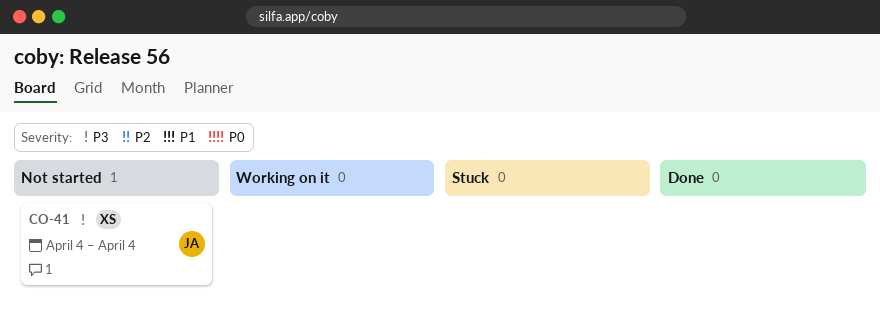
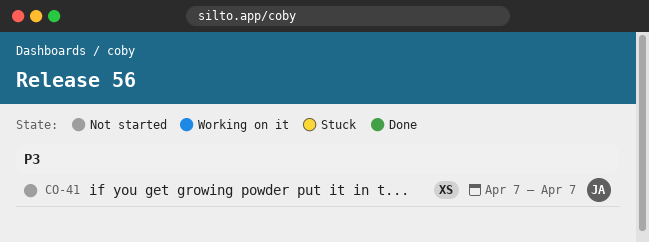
CO-41, start: Apr 4 -> Apr 7
CO-41, due: Apr 4 -> Apr 7

